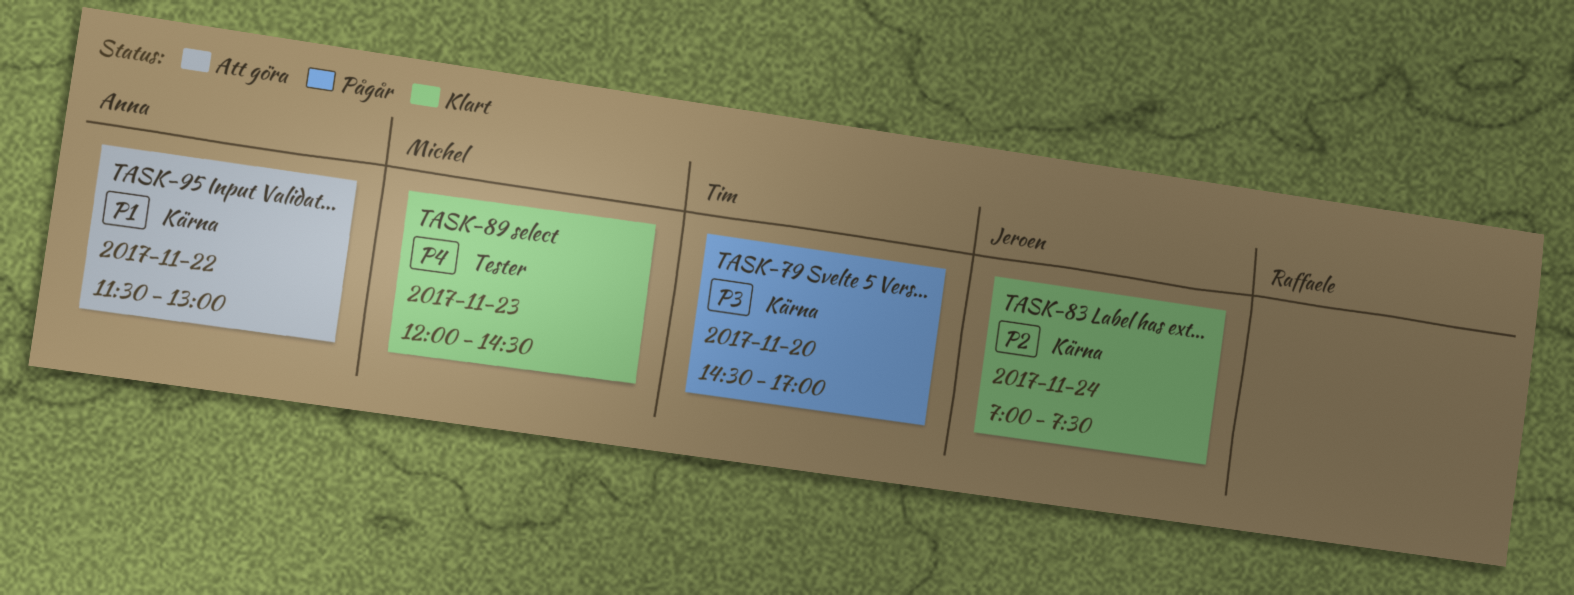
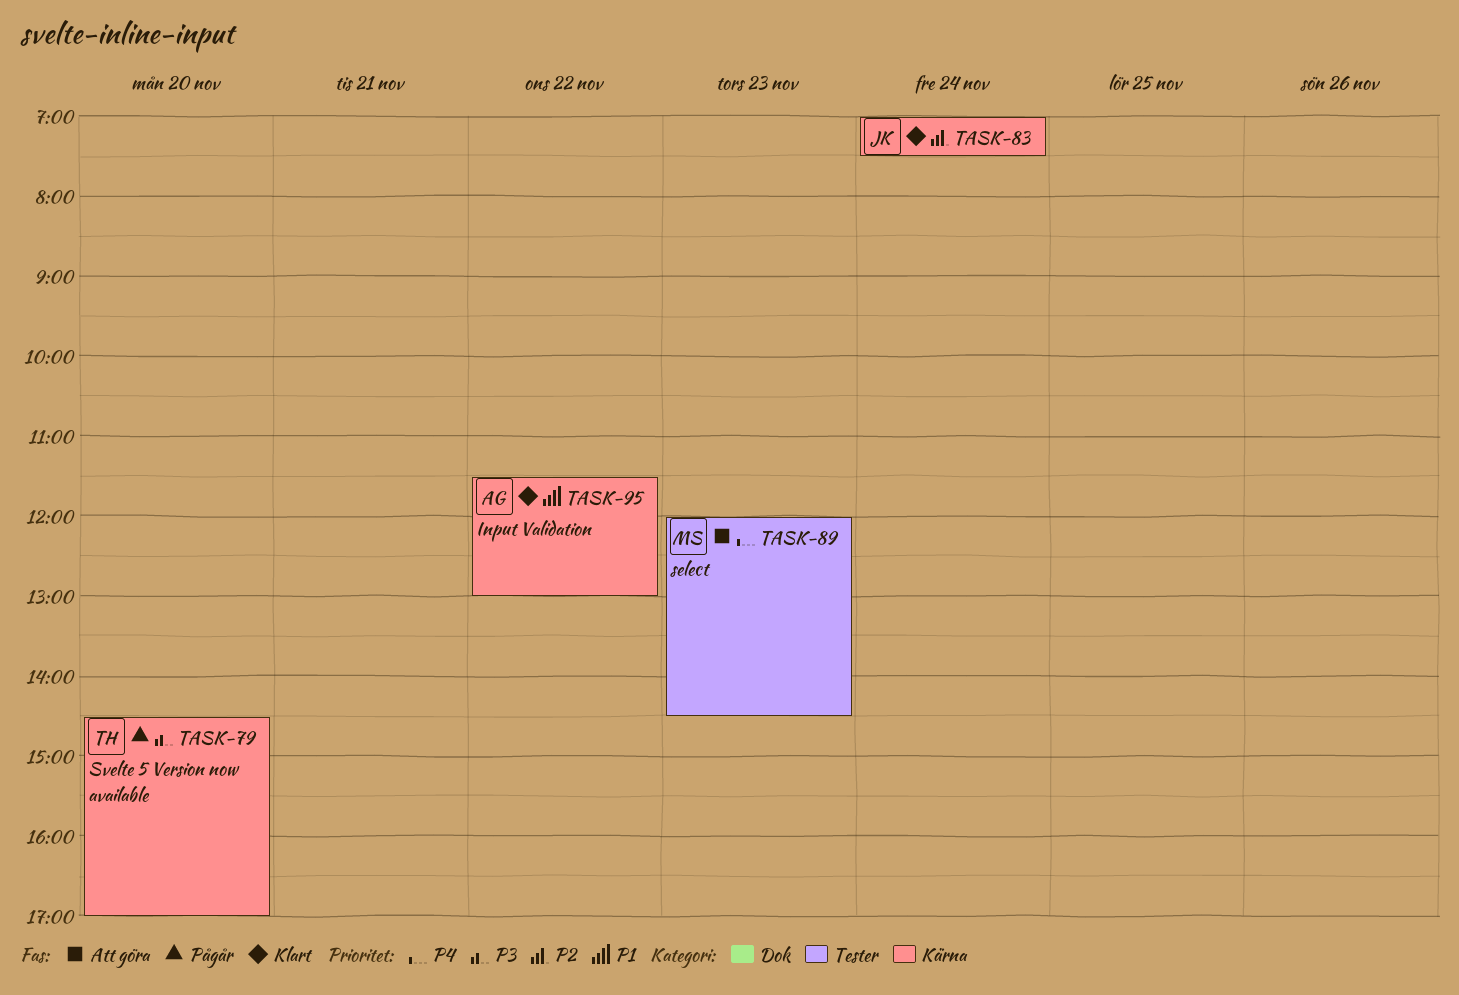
TASK-89, status: Klart -> Att göra
TASK-95, status: Att göra -> Klart

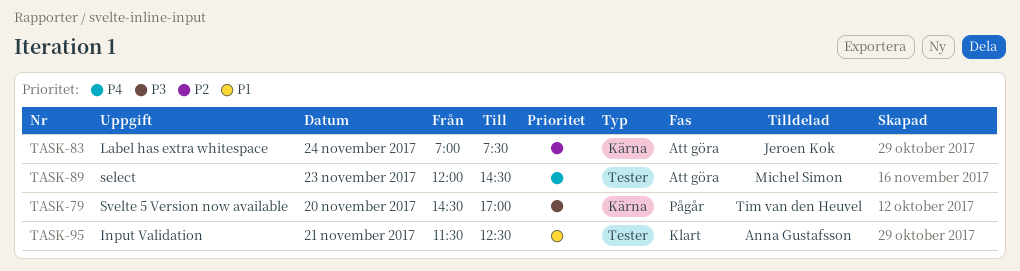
TASK-83, status: Klart -> Att göra
TASK-95, label: Kärna -> Tester
TASK-95, day: Nov 22 -> Nov 21
TASK-95, ends: 13:00 -> 12:30

